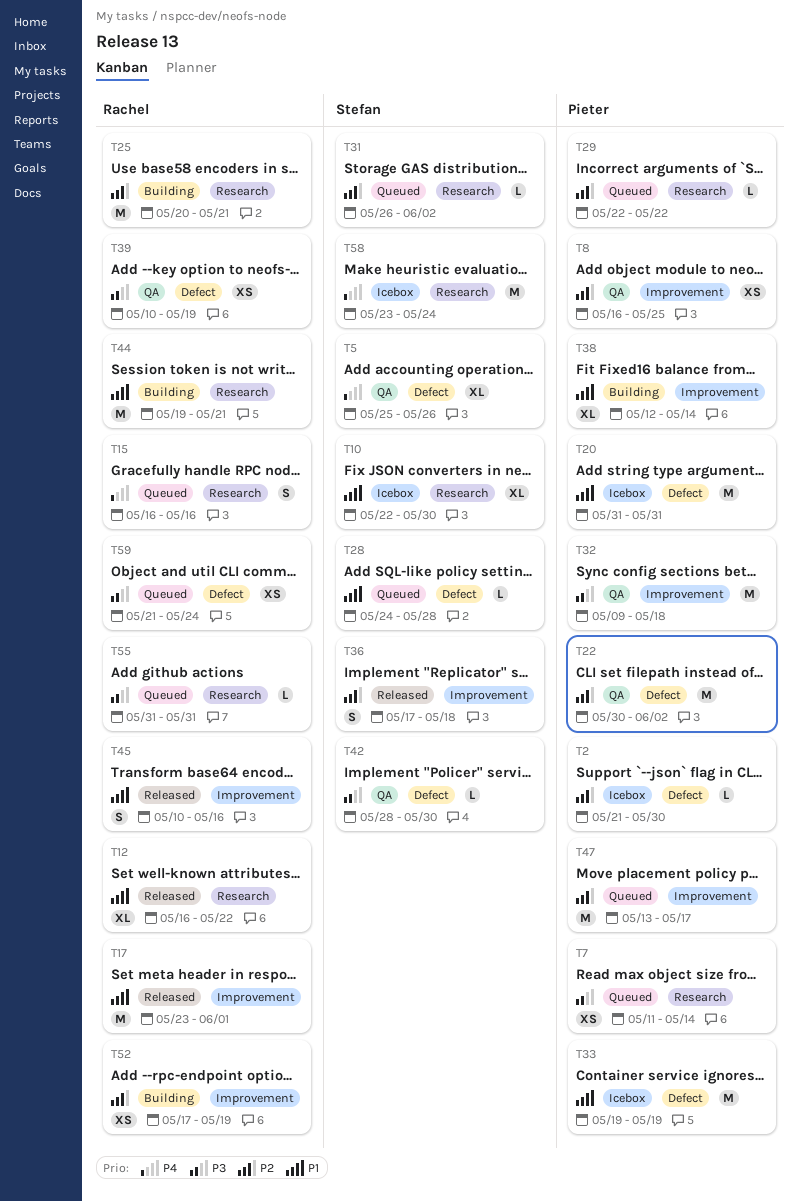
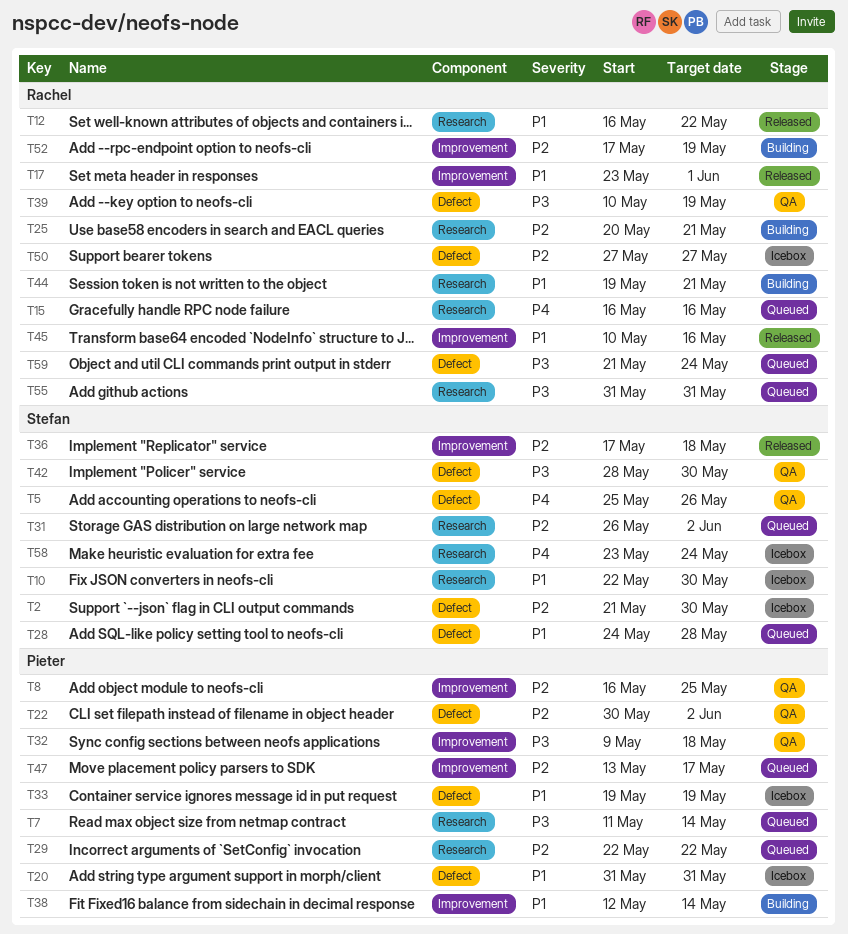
T2, owner: Pieter -> Stefan
T50: none -> present

